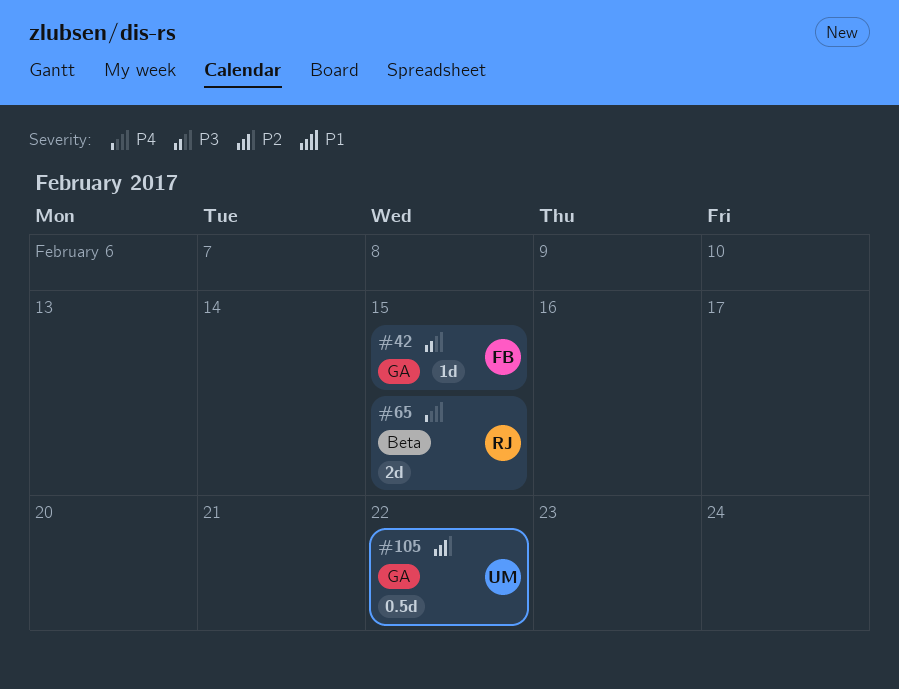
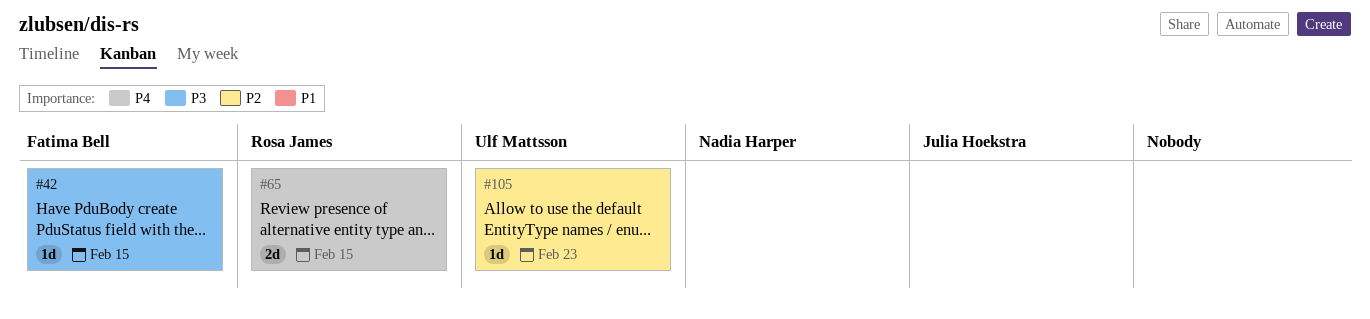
#105, estimate: 0.5d -> 1d
#105, due: Feb 22 -> Feb 23

